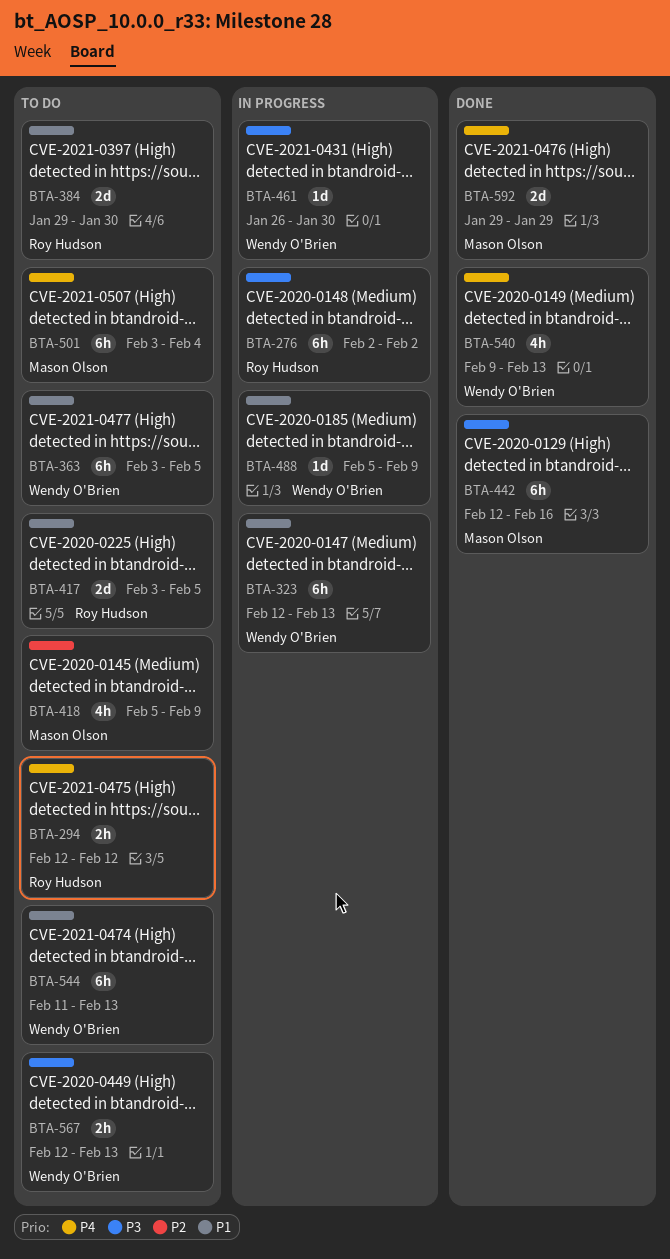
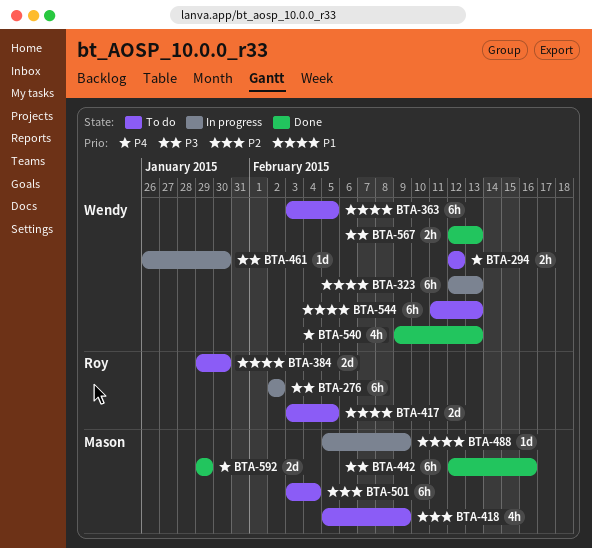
BTA-294, owner: Roy Hudson -> Wendy O'Brien
BTA-488, owner: Wendy O'Brien -> Mason Olson
BTA-501, priority: P4 -> P2
BTA-567, status: To do -> Done

